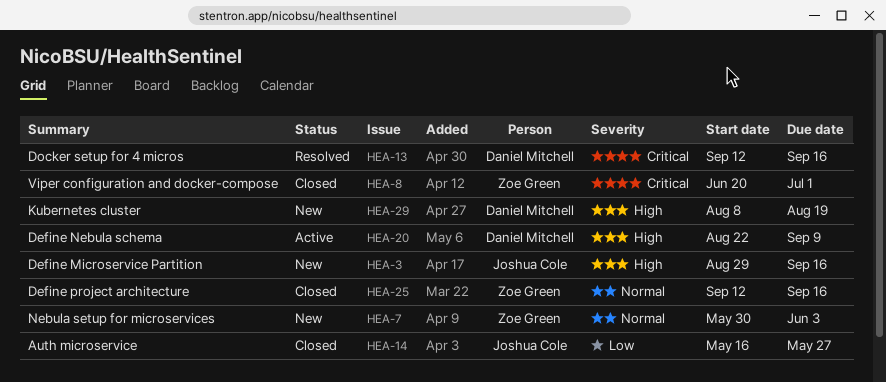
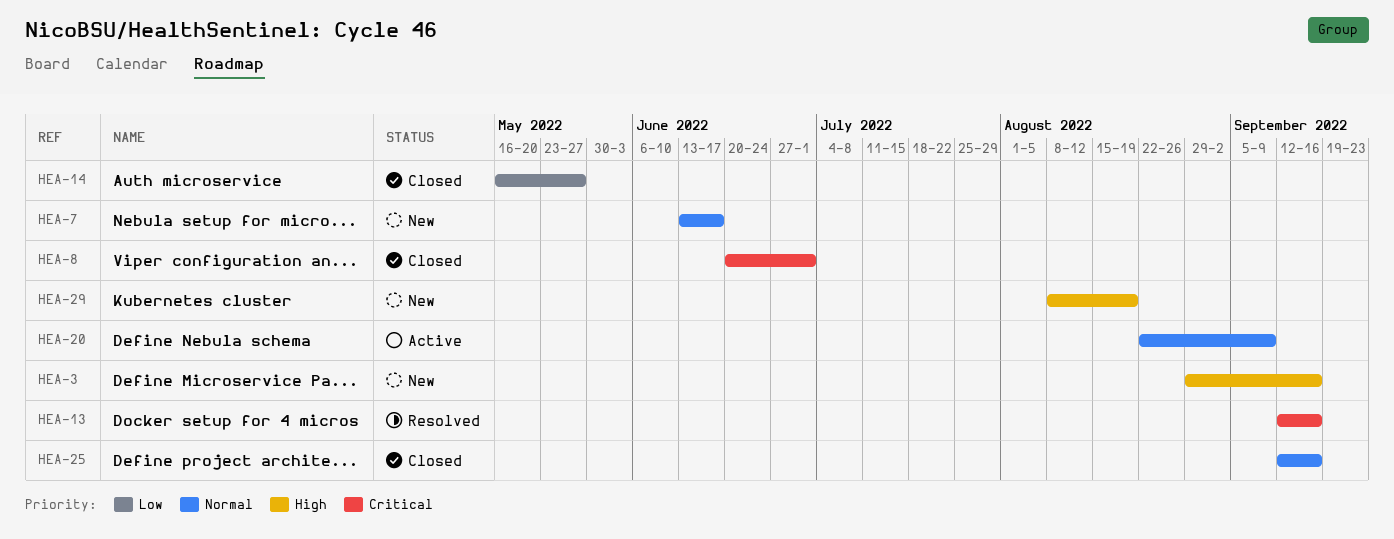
HEA-7, start: May 30 -> Jun 13
HEA-7, due: Jun 3 -> Jun 17
HEA-20, priority: High -> Normal

